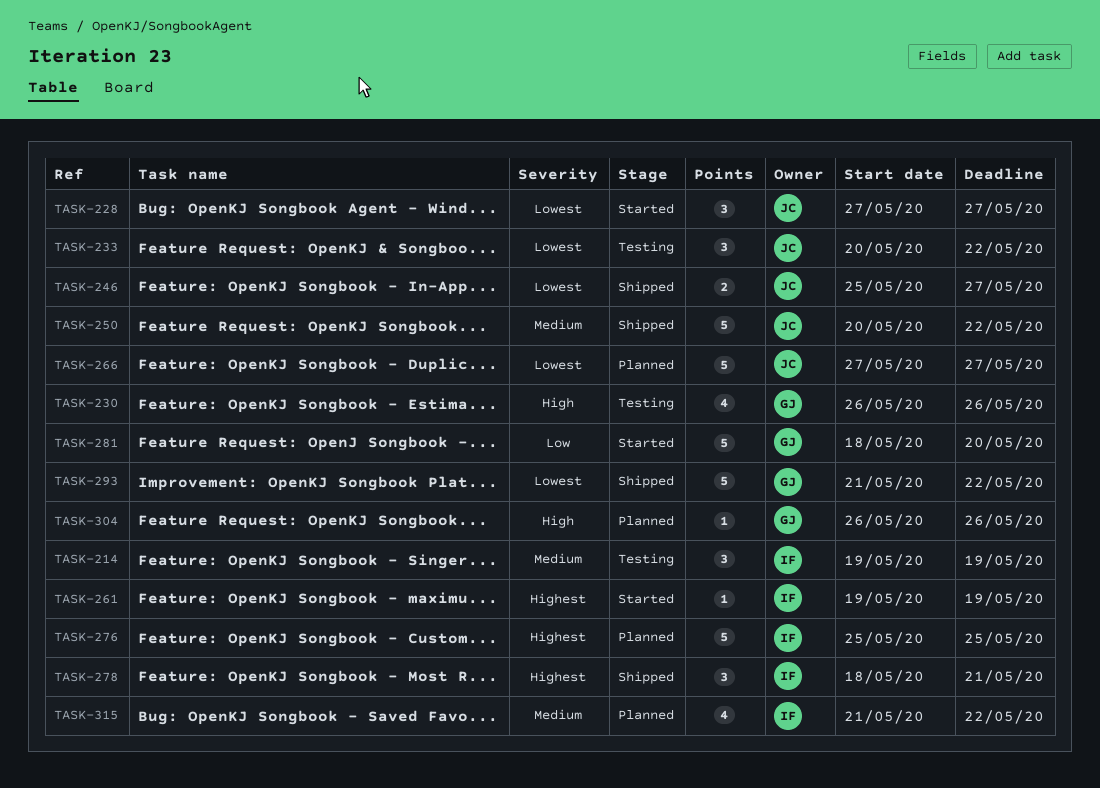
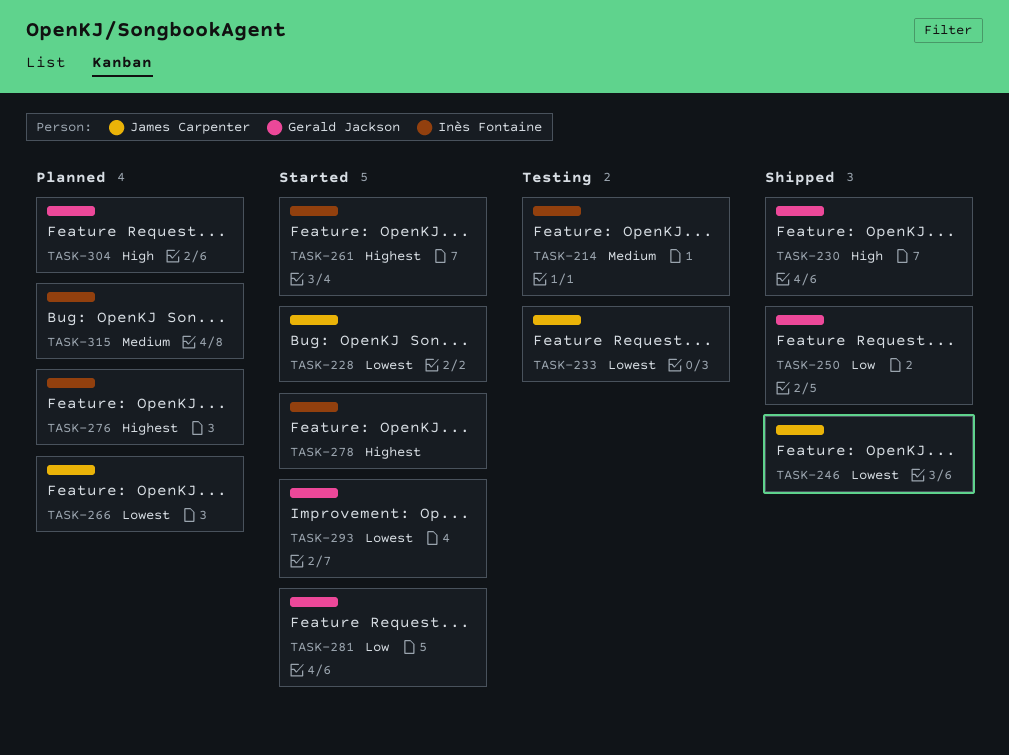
TASK-230, status: Testing -> Shipped
TASK-250, owner: James Carpenter -> Gerald Jackson
TASK-250, priority: Medium -> Low
TASK-278, status: Shipped -> Started
TASK-293, status: Shipped -> Started

